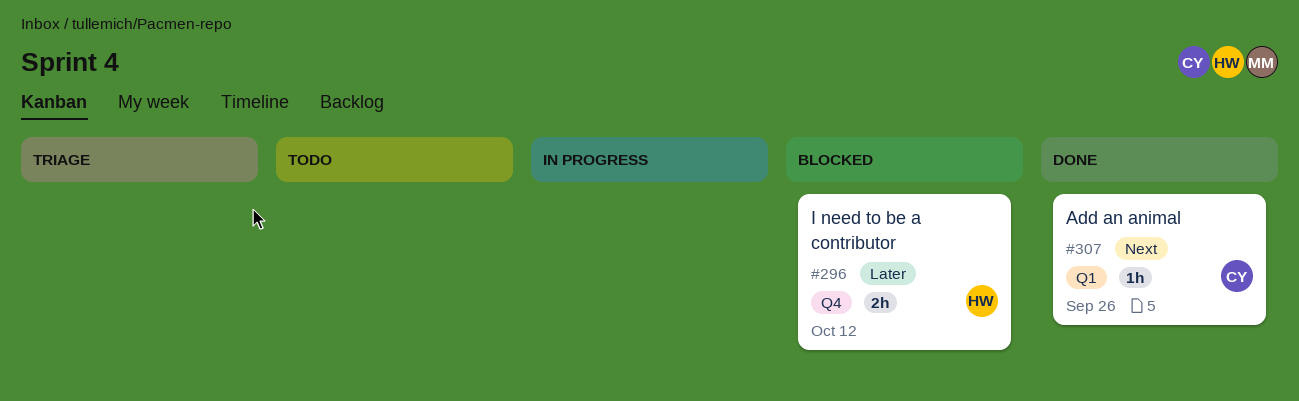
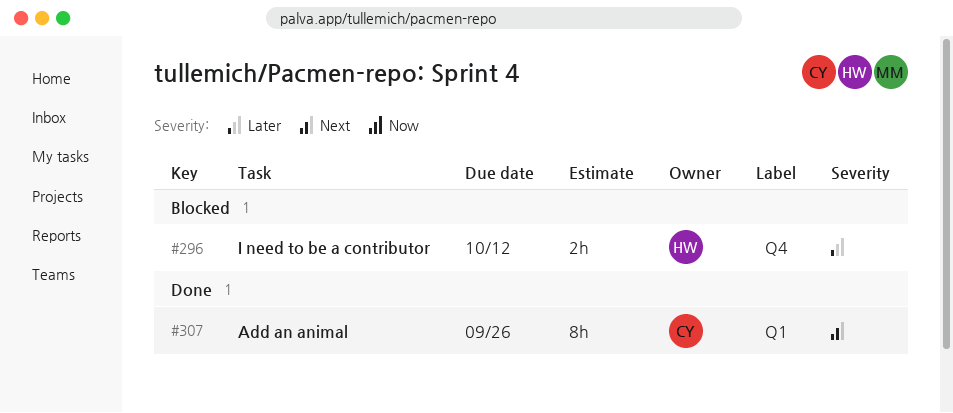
#307, estimate: 1h -> 8h

